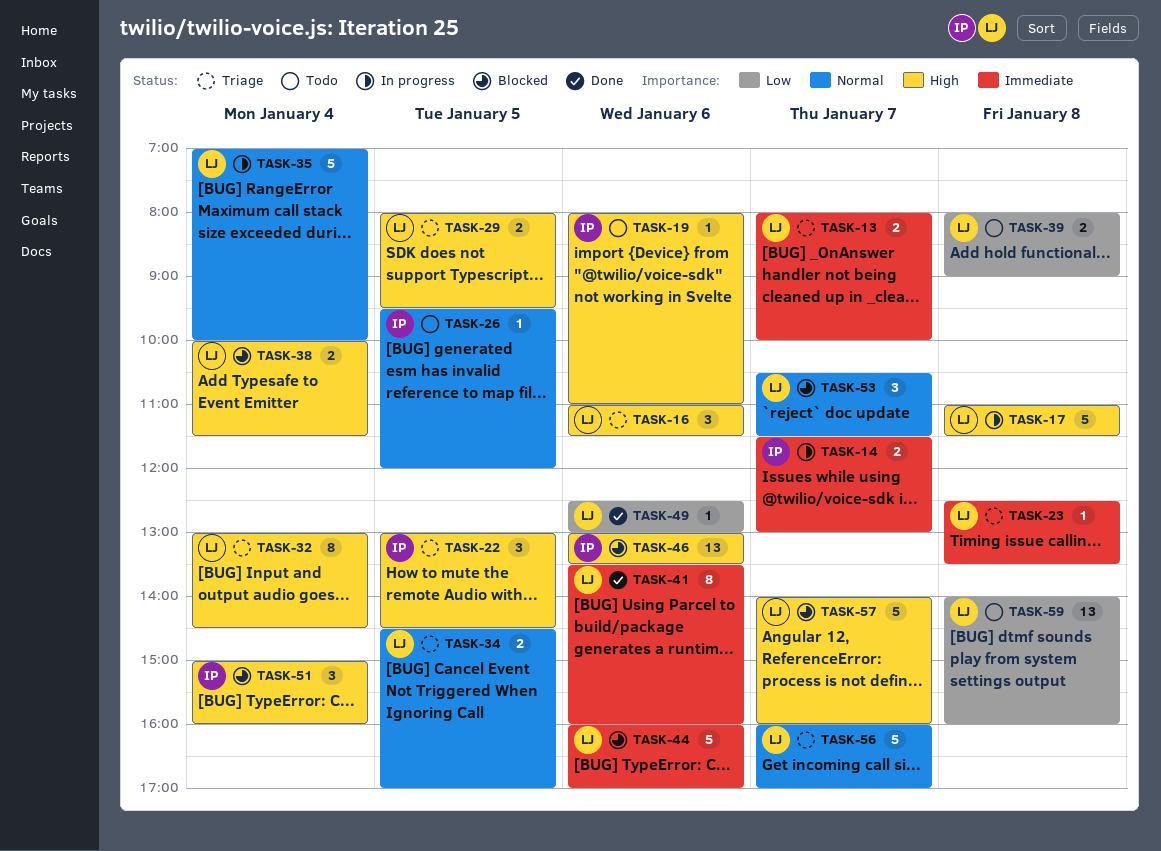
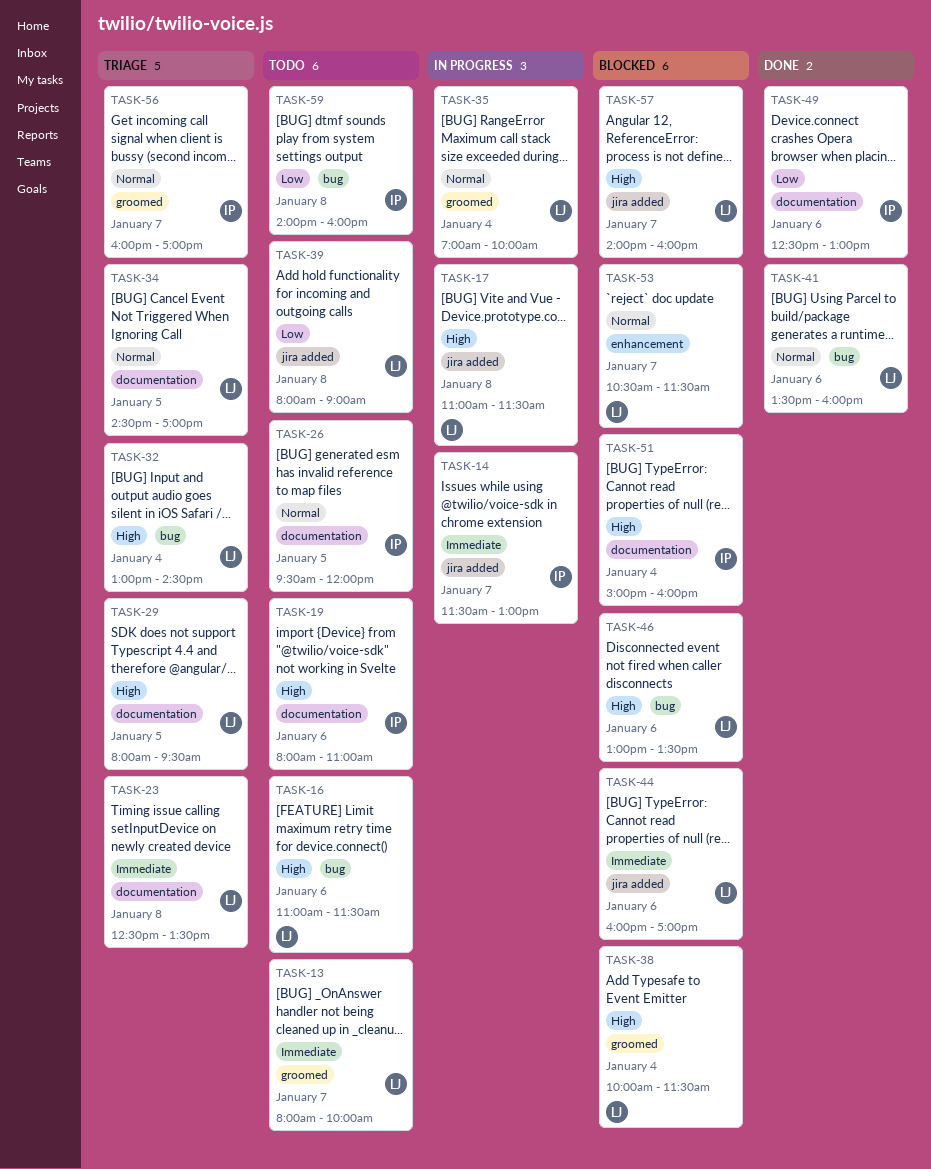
TASK-13, status: Triage -> Todo
TASK-16, status: Triage -> Todo
TASK-22: present -> none
TASK-41, priority: Immediate -> Normal
TASK-46, owner: IP -> LJ
TASK-49, owner: LJ -> IP
TASK-56, owner: LJ -> IP
TASK-59, owner: LJ -> IP

